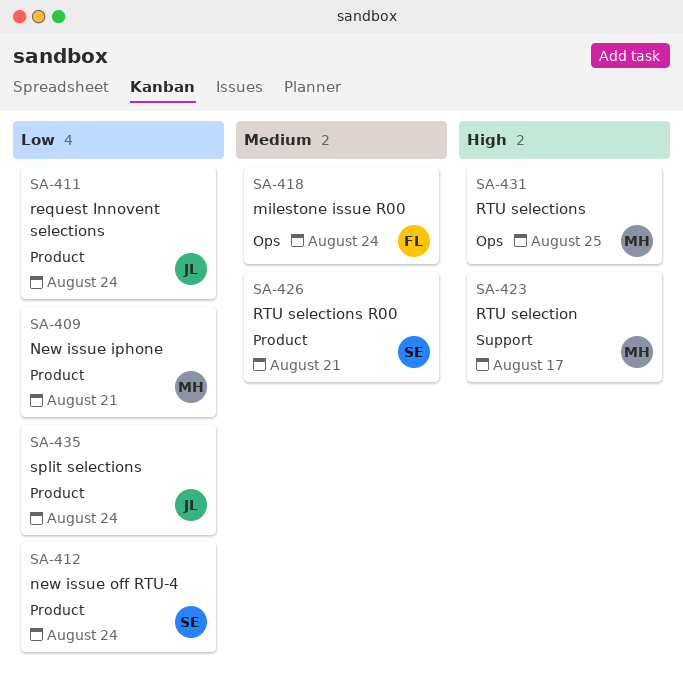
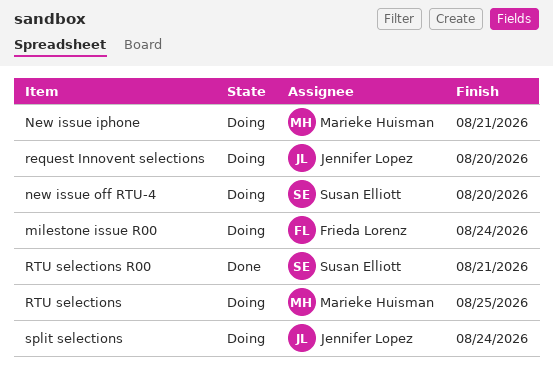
new issue off RTU-4, due: Aug 24 -> Aug 20
request Innovent selections, due: Aug 24 -> Aug 20
RTU selection: present -> none

